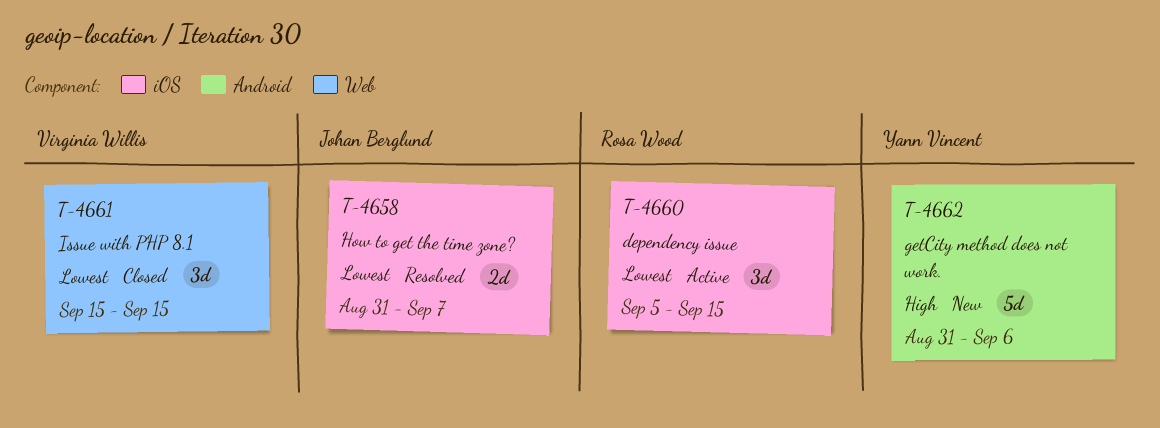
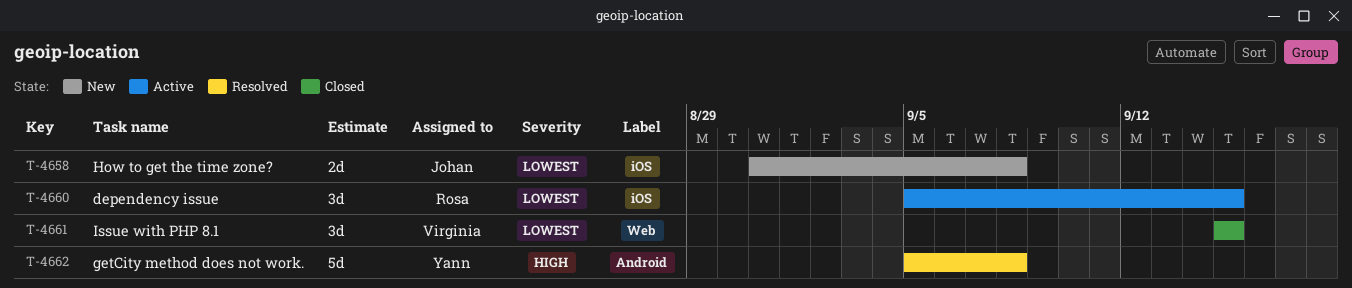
T-4658, status: Resolved -> New
T-4658, due: Sep 7 -> Sep 8
T-4662, status: New -> Resolved
T-4662, start: Aug 31 -> Sep 5
T-4662, due: Sep 6 -> Sep 8

